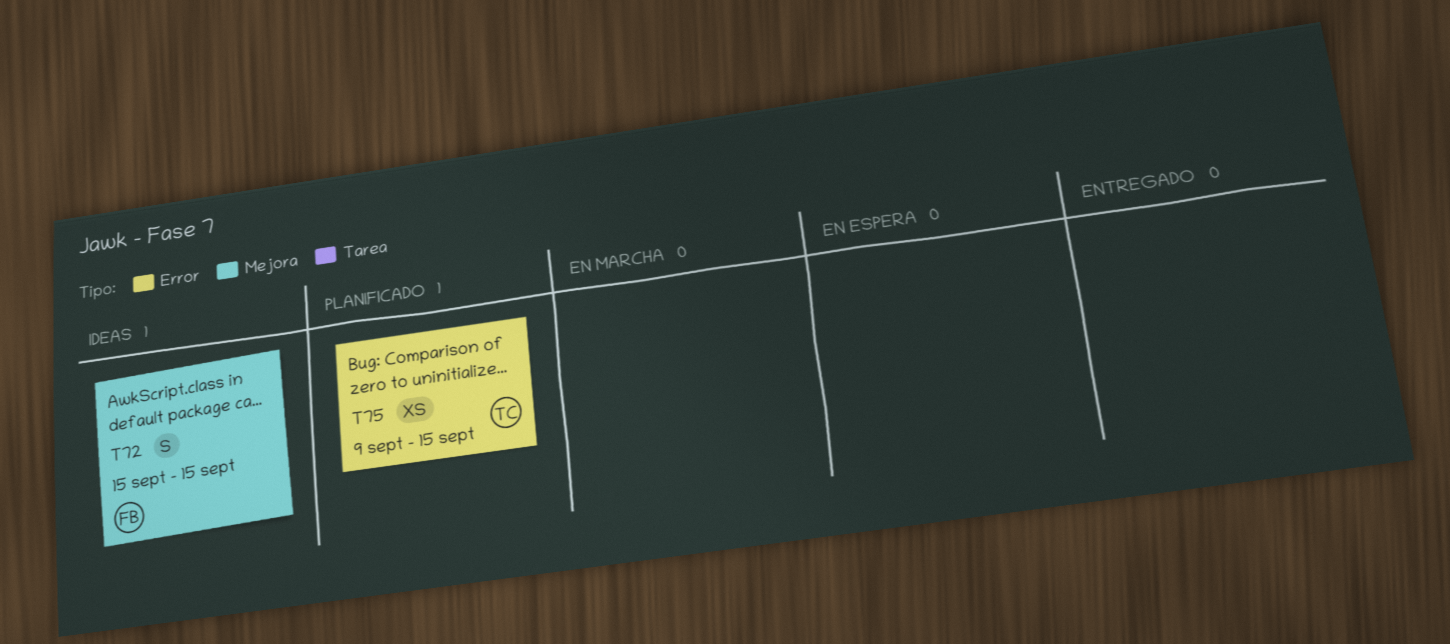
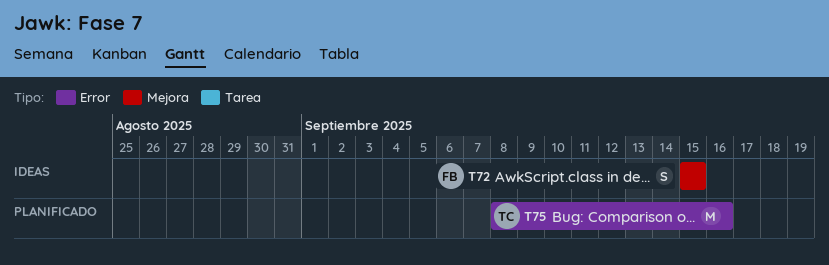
T75, estimate: XS -> M
T75, start: Sep 9 -> Sep 8
T75, due: Sep 15 -> Sep 16

